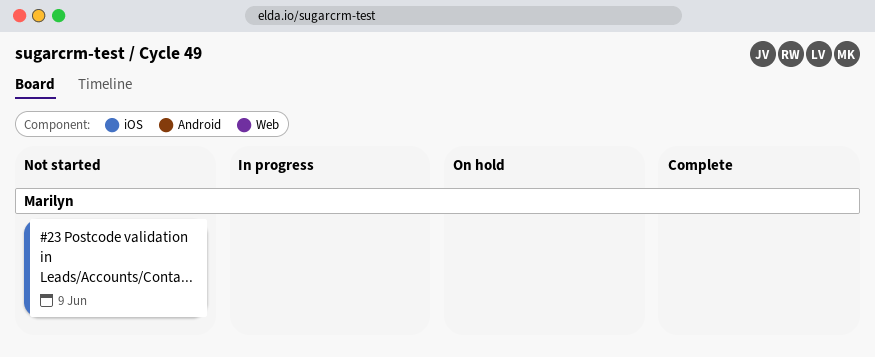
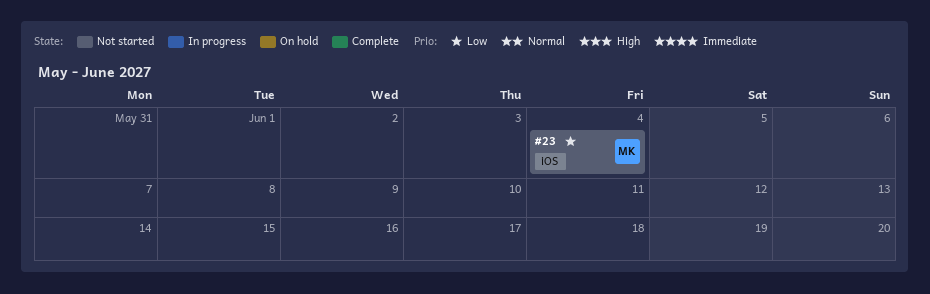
#23, due: Jun 9 -> Jun 4

